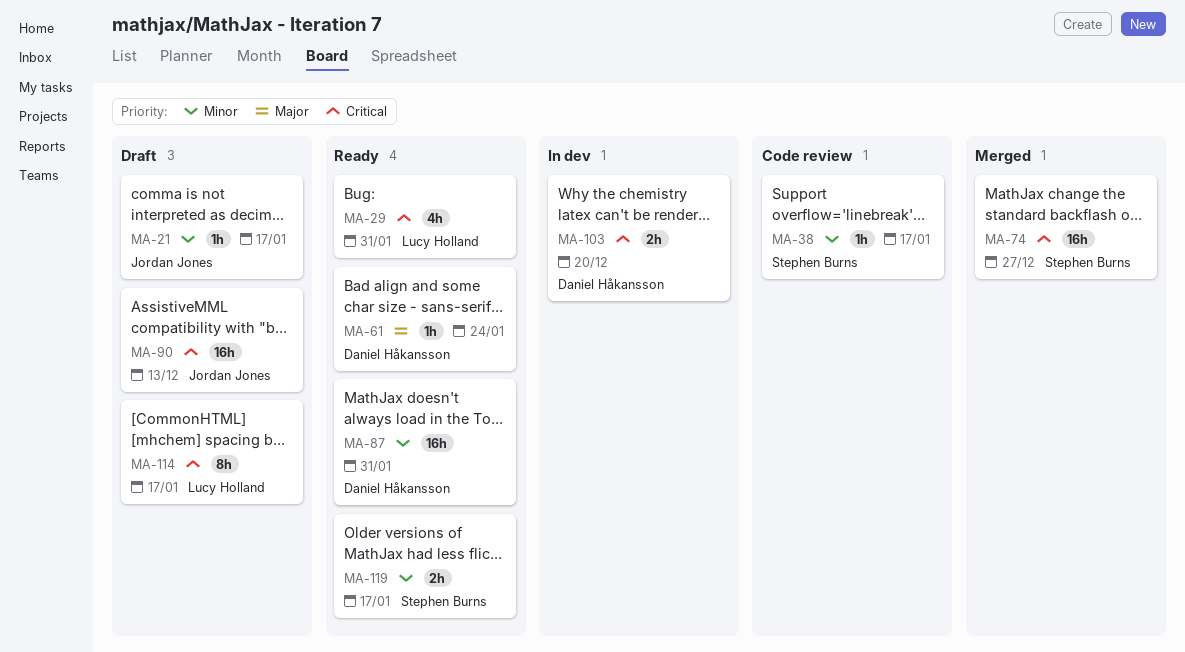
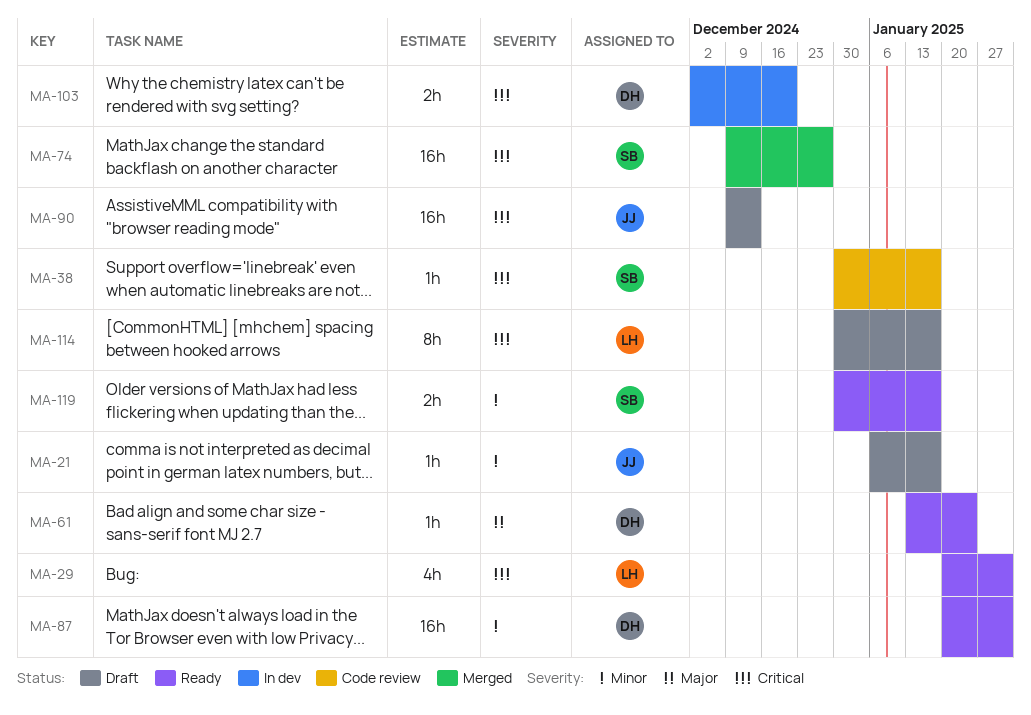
MA-38, priority: Minor -> Critical

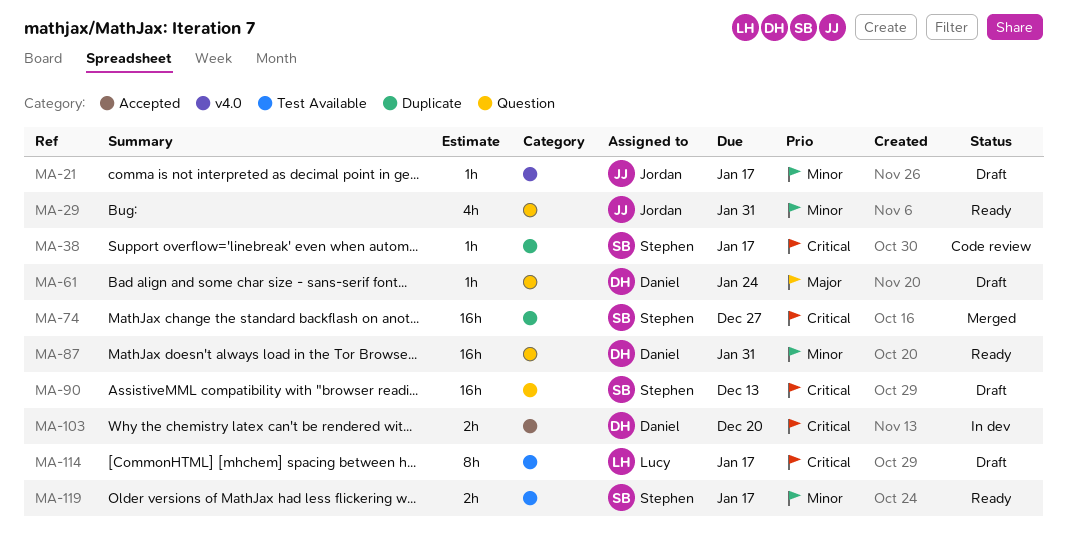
MA-29, owner: Lucy -> Jordan
MA-29, priority: Critical -> Minor
MA-61, status: Ready -> Draft
MA-90, owner: Jordan -> Stephen

